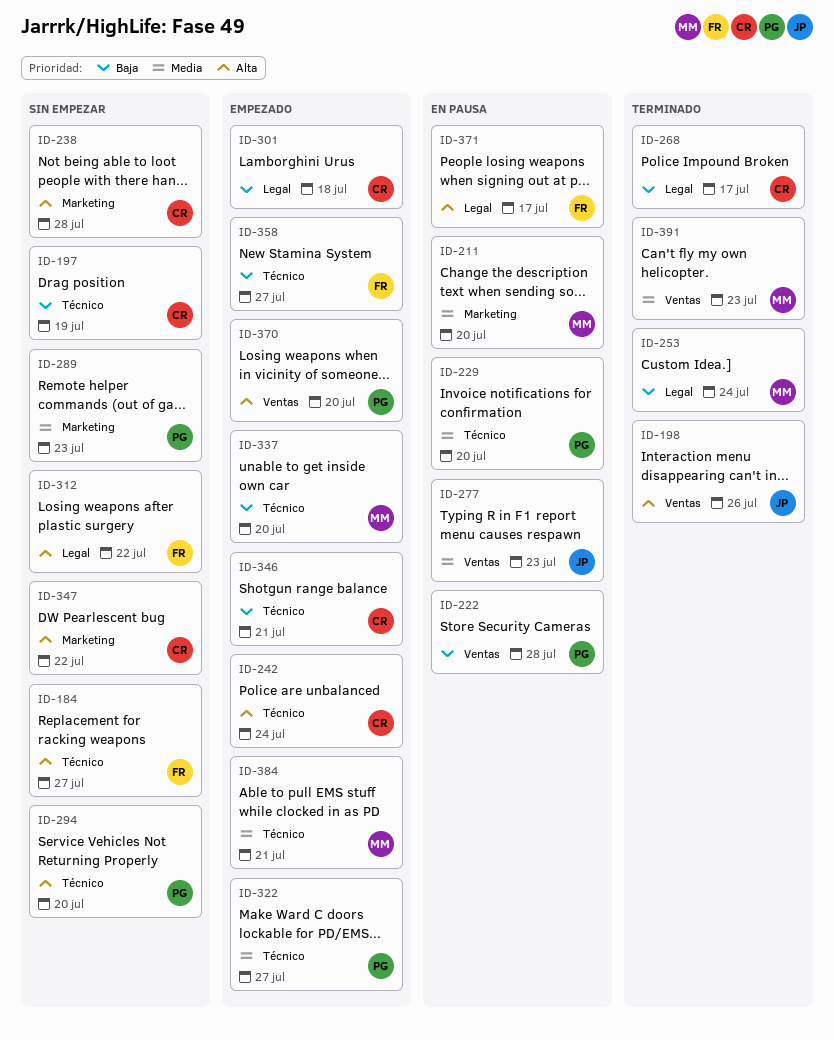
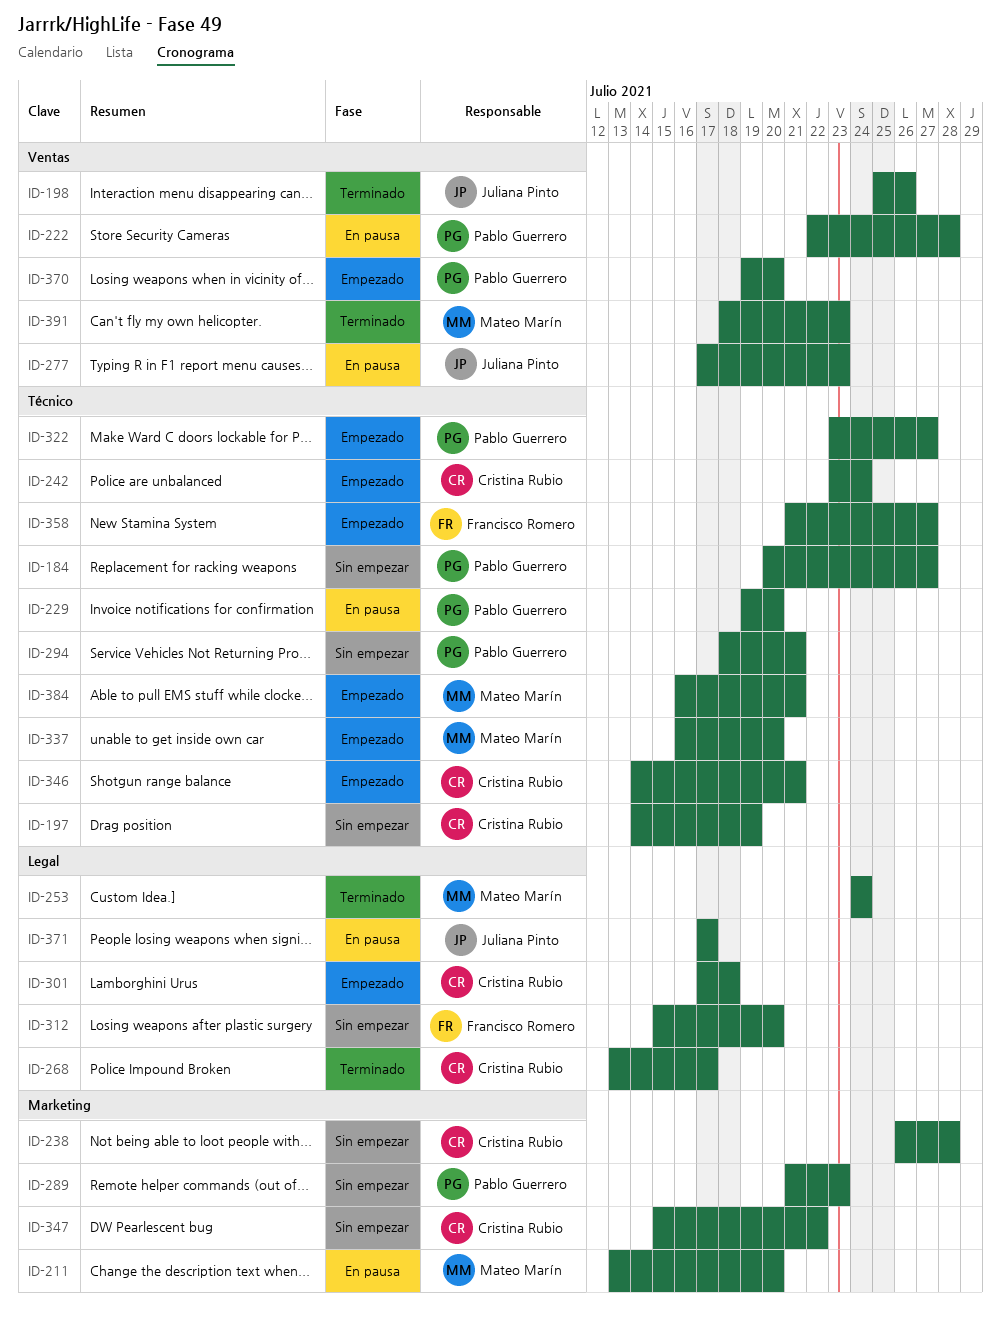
ID-184, owner: Francisco Romero -> Pablo Guerrero
ID-294, due: Jul 20 -> Jul 21
ID-312, due: Jul 22 -> Jul 20
ID-371, owner: Francisco Romero -> Juliana Pinto

